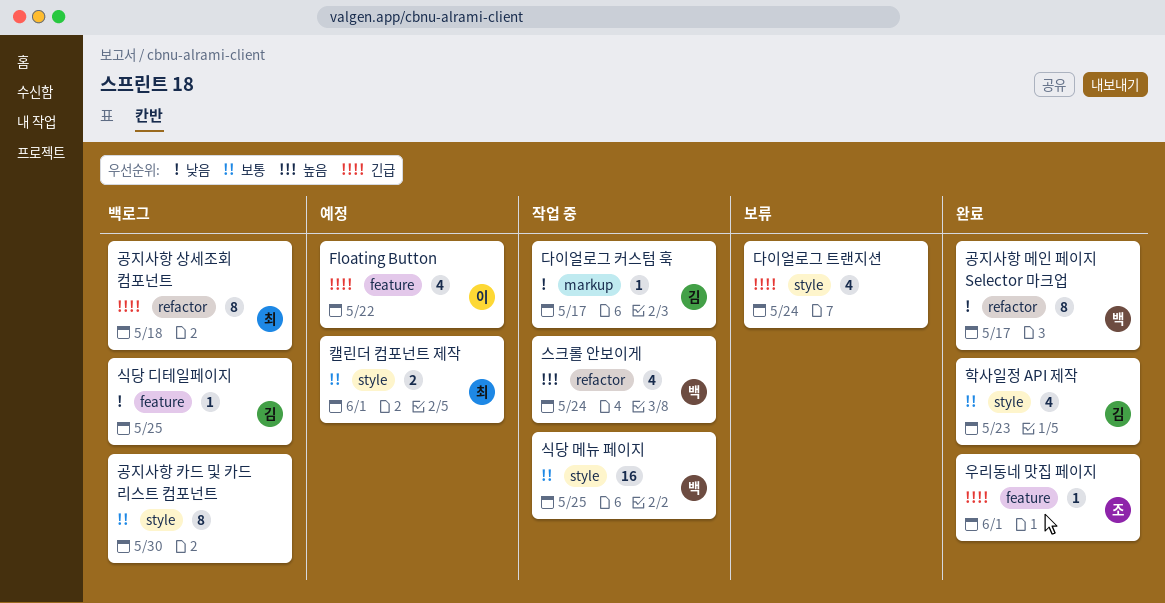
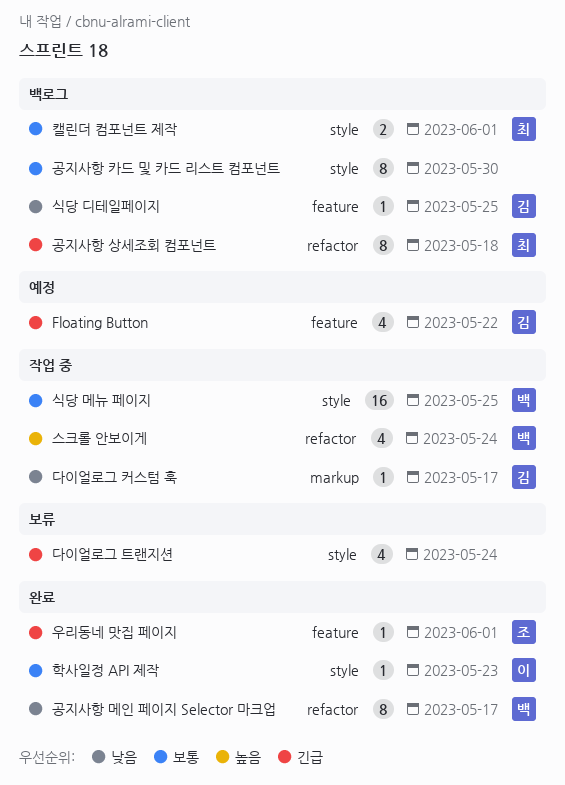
Floating Button, owner: 이 -> 김
캘린더 컴포넌트 제작, status: 예정 -> 백로그
학사일정 API 제작, owner: 김 -> 이
학사일정 API 제작, estimate: 4 -> 1

